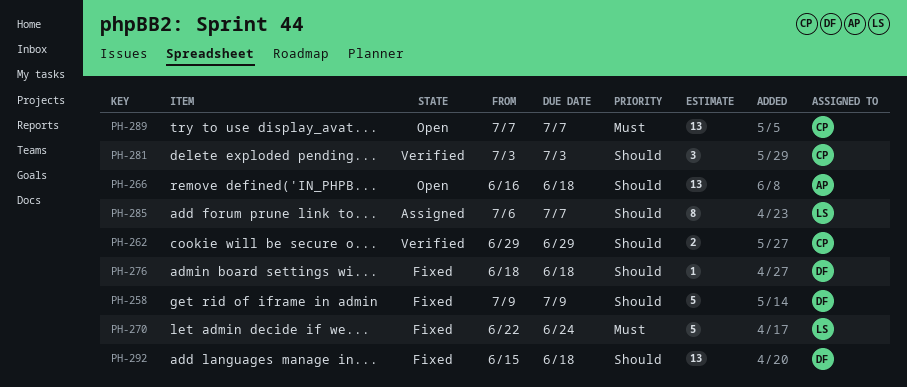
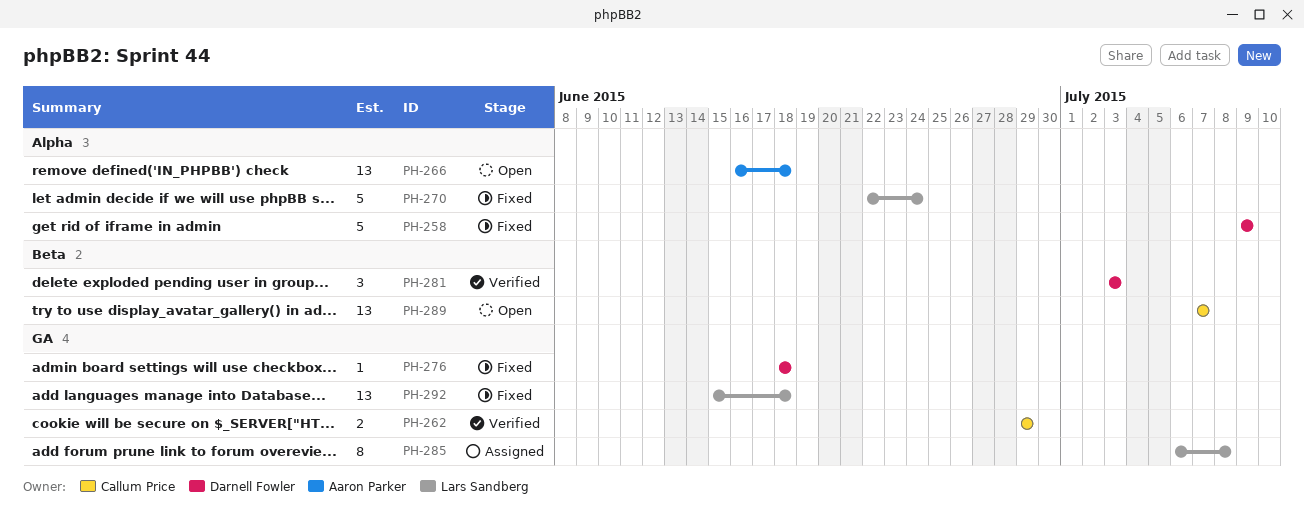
PH-281, owner: Callum Price -> Darnell Fowler
PH-285, due: Jul 7 -> Jul 8
PH-292, owner: Darnell Fowler -> Lars Sandberg

